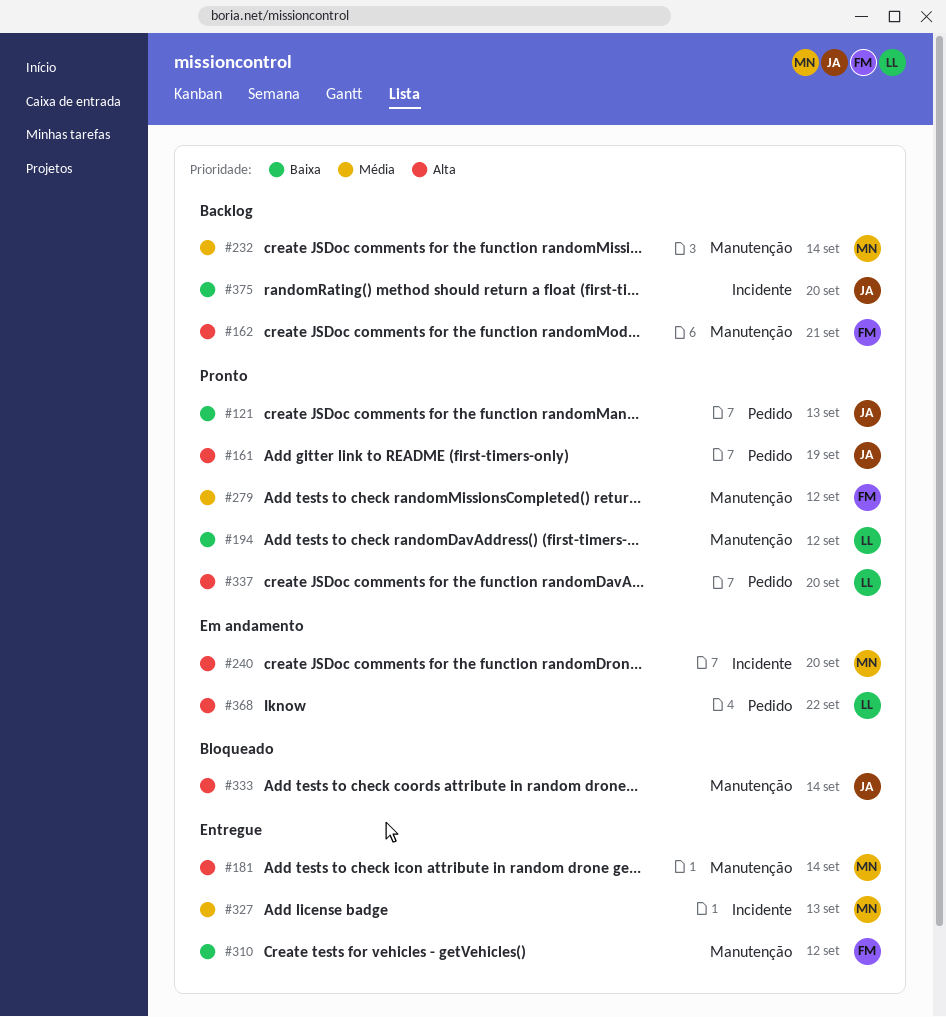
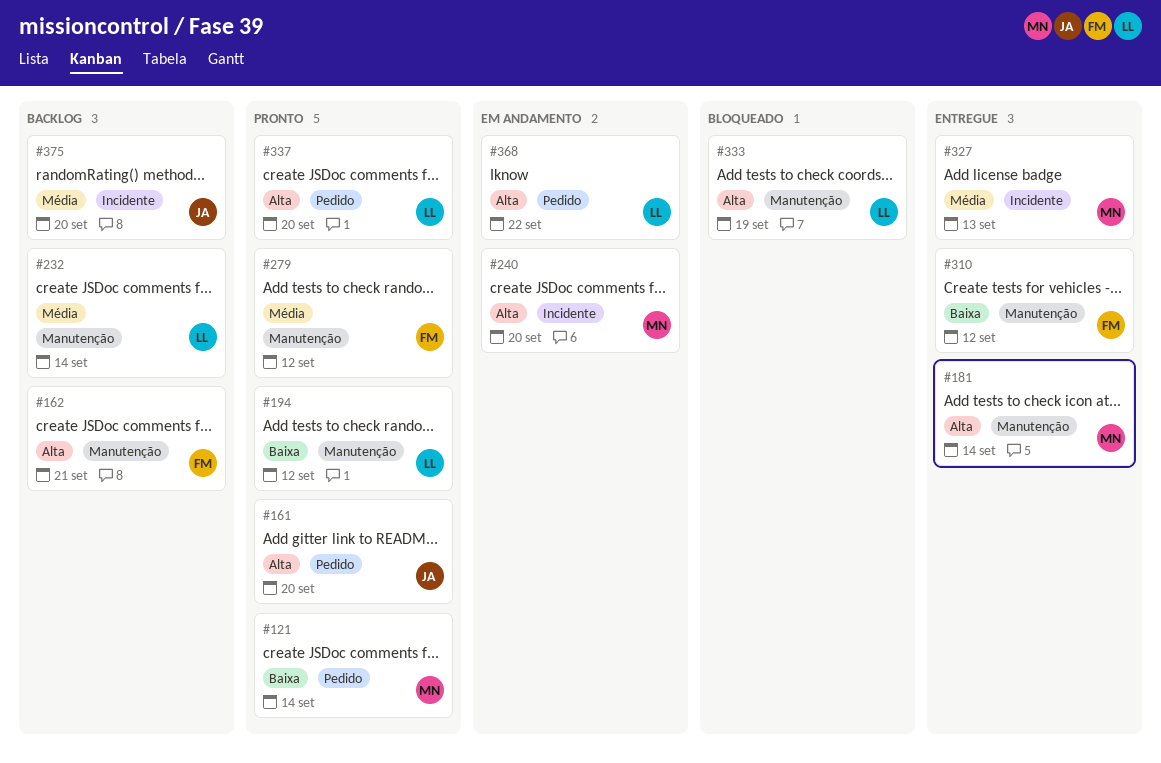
#121, owner: JA -> MN
#121, due: Sep 13 -> Sep 14
#161, due: Sep 19 -> Sep 20
#232, owner: MN -> LL
#333, owner: JA -> LL
#333, due: Sep 14 -> Sep 19
#375, priority: Baixa -> Média

